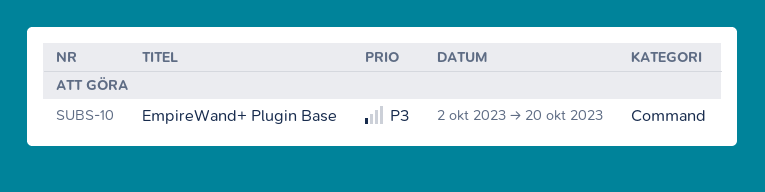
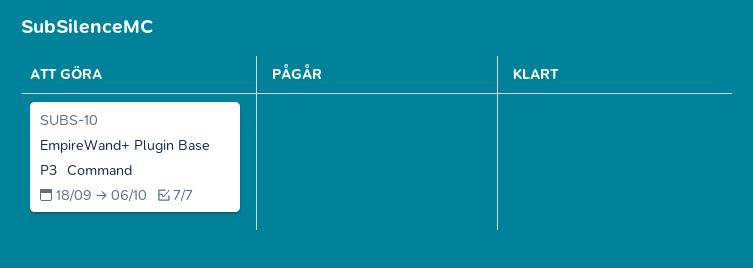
SUBS-10, start: Oct 2 -> Sep 18
SUBS-10, due: Oct 20 -> Oct 6

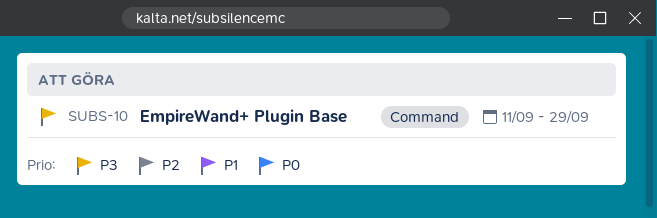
SUBS-10, start: Sep 18 -> Sep 11
SUBS-10, due: Oct 6 -> Sep 29

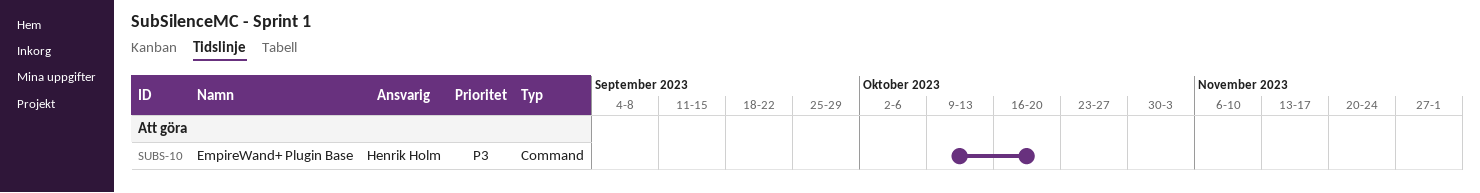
SUBS-10, start: Sep 11 -> Oct 9
SUBS-10, due: Sep 29 -> Oct 20

